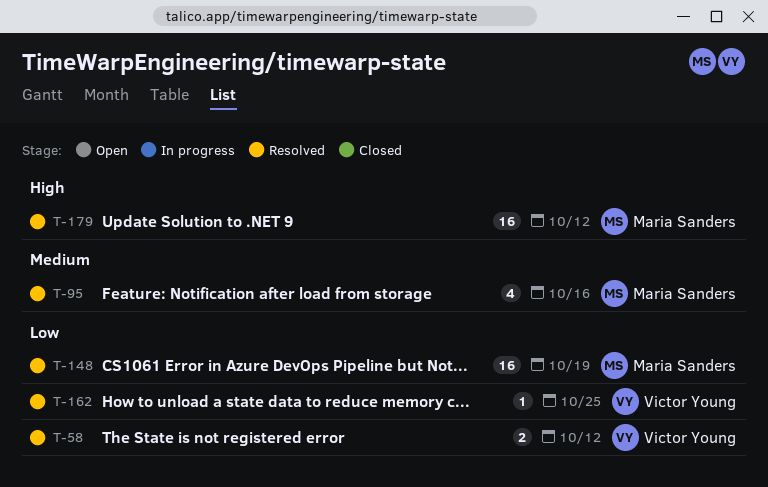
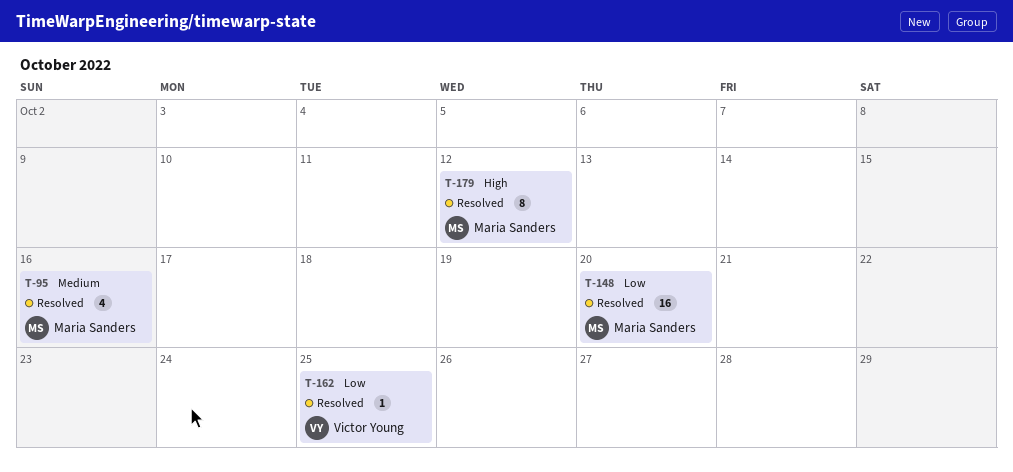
T-58: present -> none
T-148, due: Oct 19 -> Oct 20
T-179, estimate: 16 -> 8

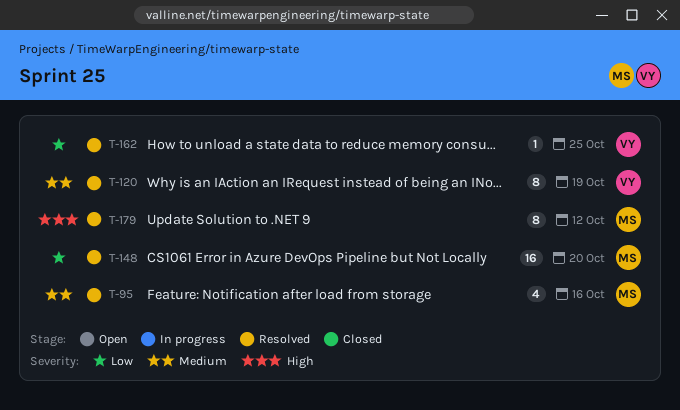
T-120: none -> present

